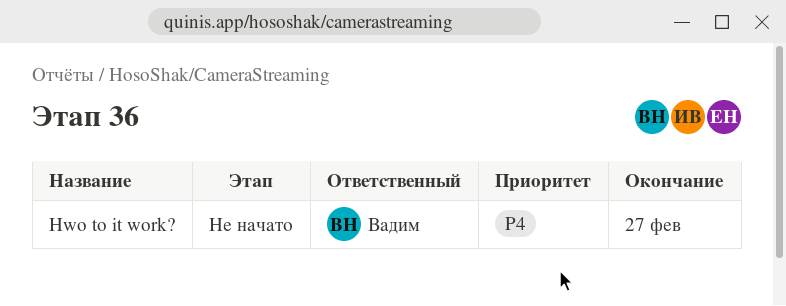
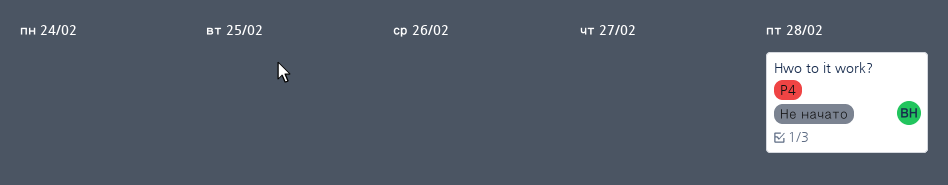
Hwo to it work?, due: Feb 27 -> Feb 28

